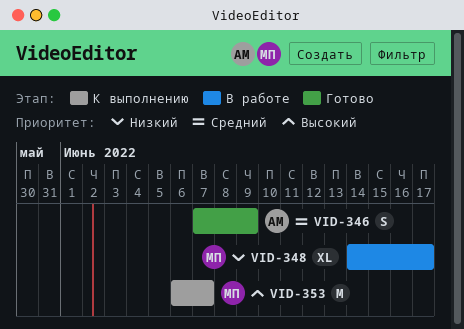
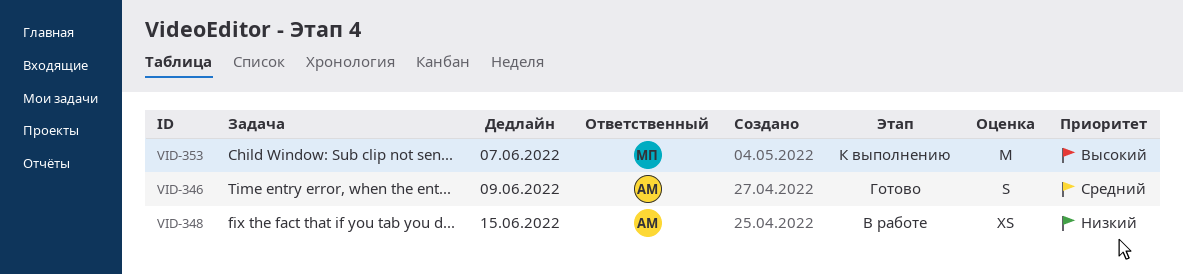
VID-348, owner: МП -> АМ
VID-348, estimate: XL -> XS
VID-348, due: Jun 17 -> Jun 15

